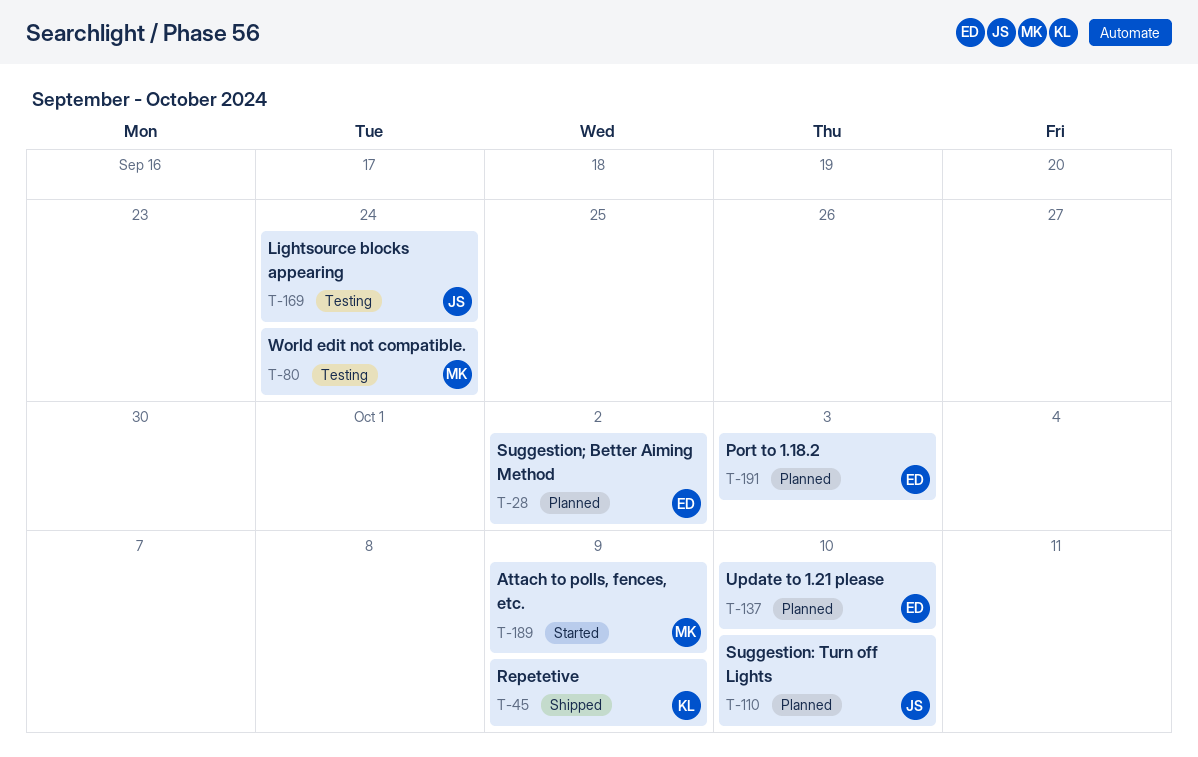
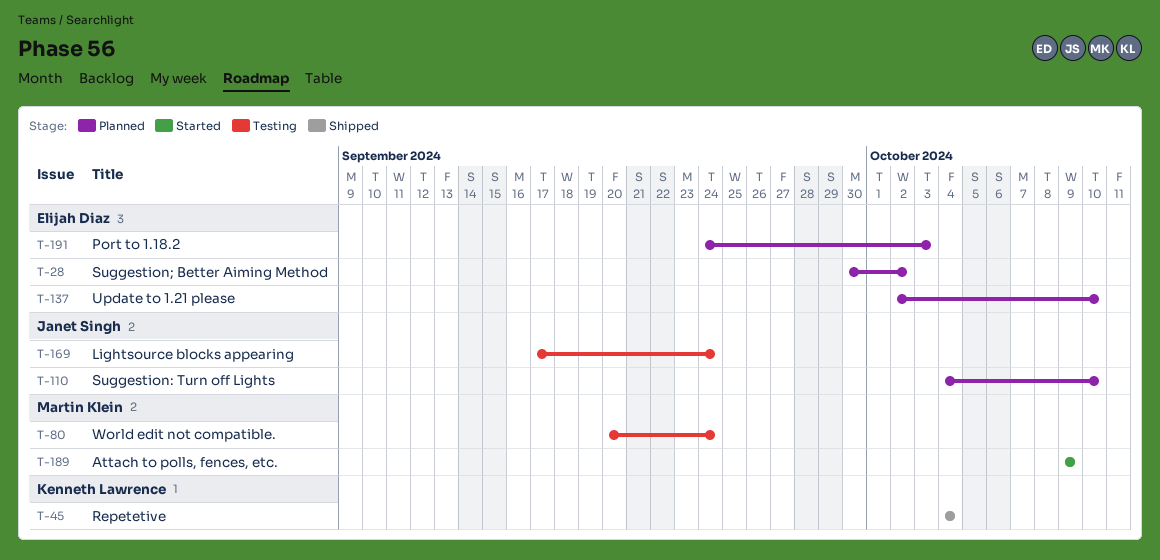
T-45, due: Oct 9 -> Oct 4

